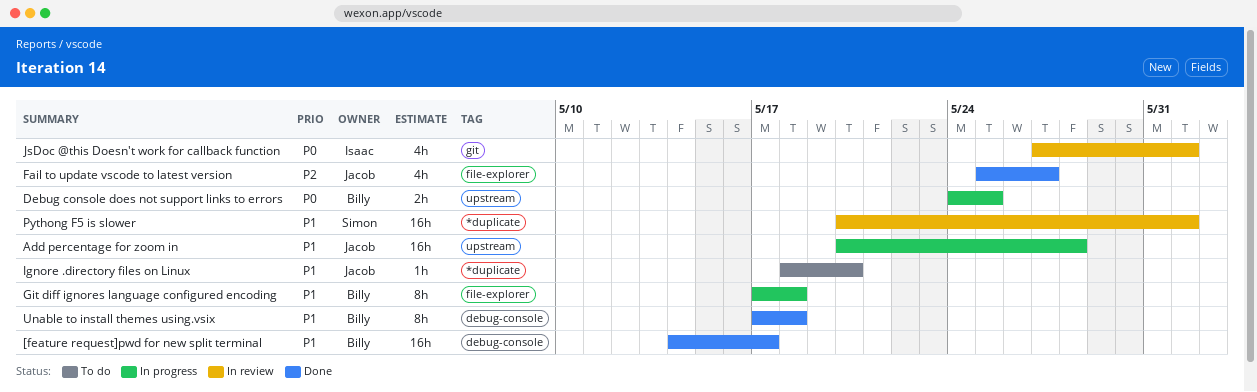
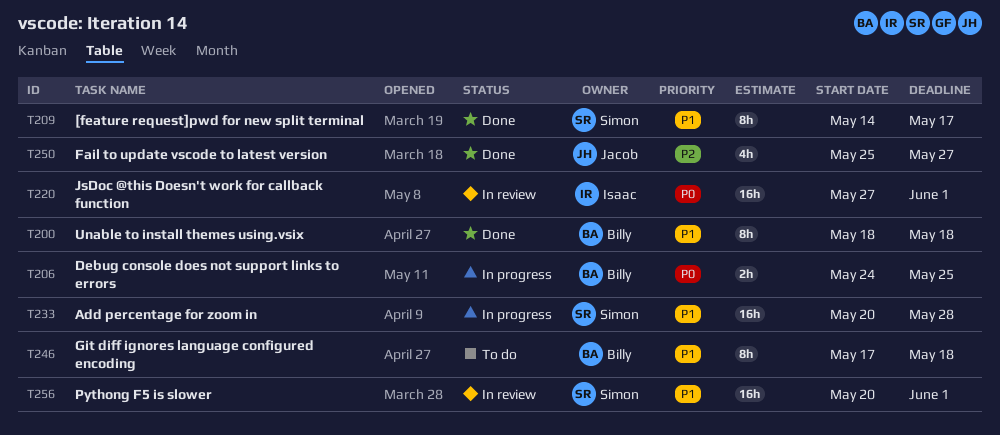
[feature request]pwd for new split terminal, owner: Billy -> Simon
[feature request]pwd for new split terminal, estimate: 16h -> 8h
Add percentage for zoom in, owner: Jacob -> Simon
Git diff ignores language configured encoding, status: In progress -> To do
Ignore .directory files on Linux: present -> none
JsDoc @this Doesn't work for callback function, estimate: 4h -> 16h
Unable to install themes using.vsix, start: May 17 -> May 18

